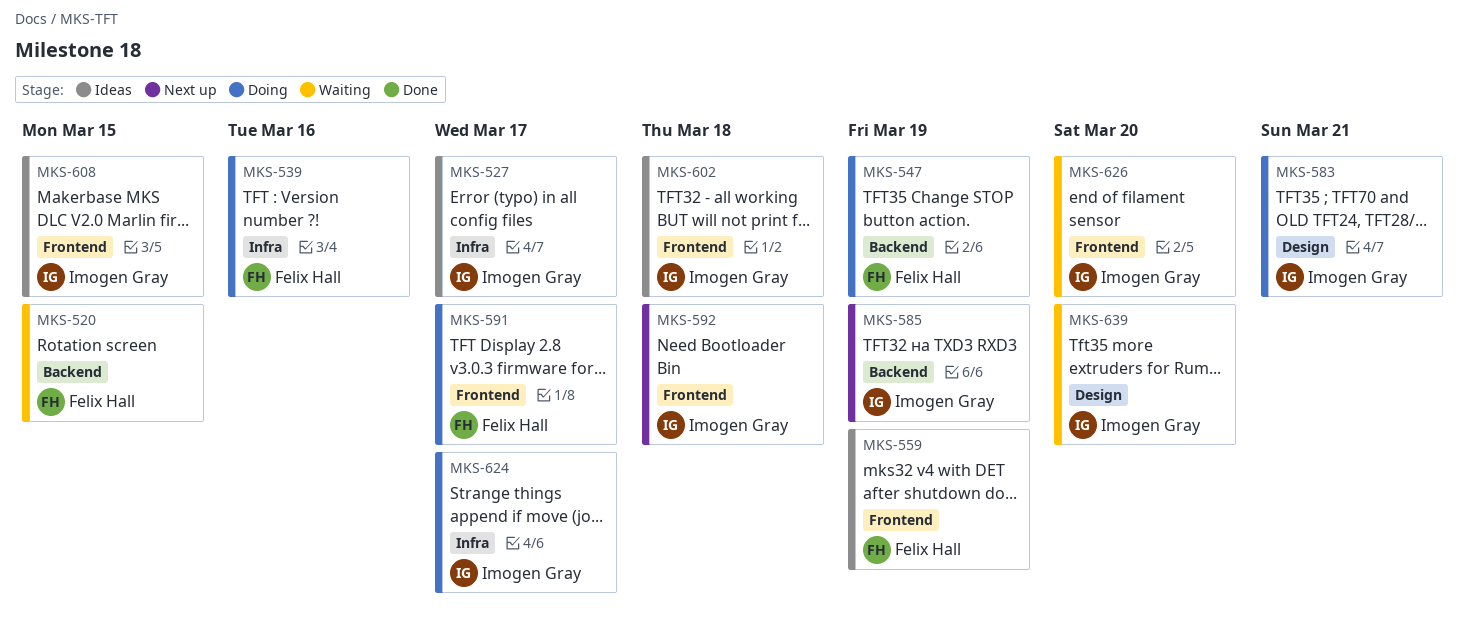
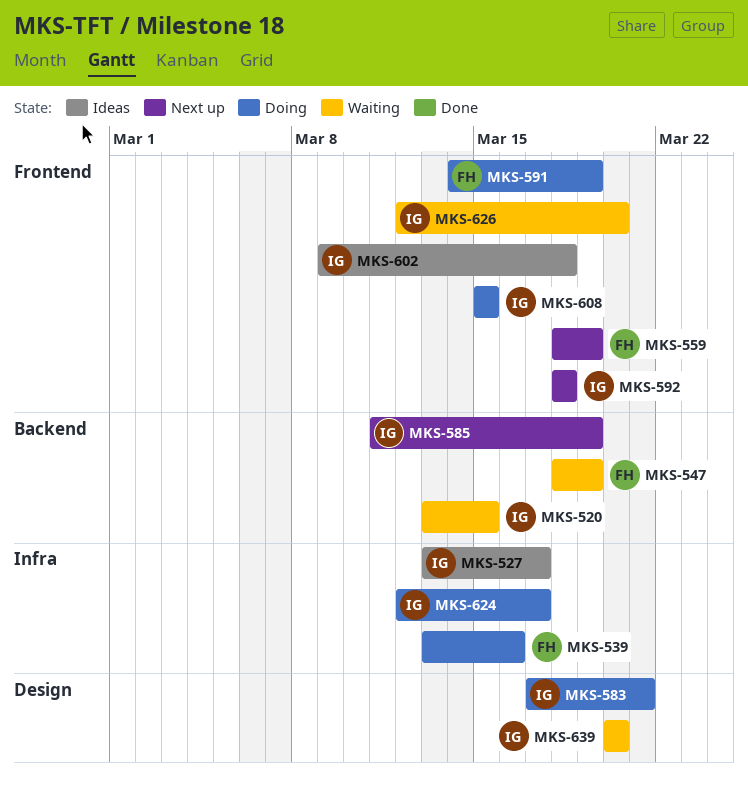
MKS-520, owner: Felix Hall -> Imogen Gray
MKS-547, status: Doing -> Waiting
MKS-559, status: Ideas -> Next up
MKS-591, due: Mar 17 -> Mar 19
MKS-608, status: Ideas -> Doing

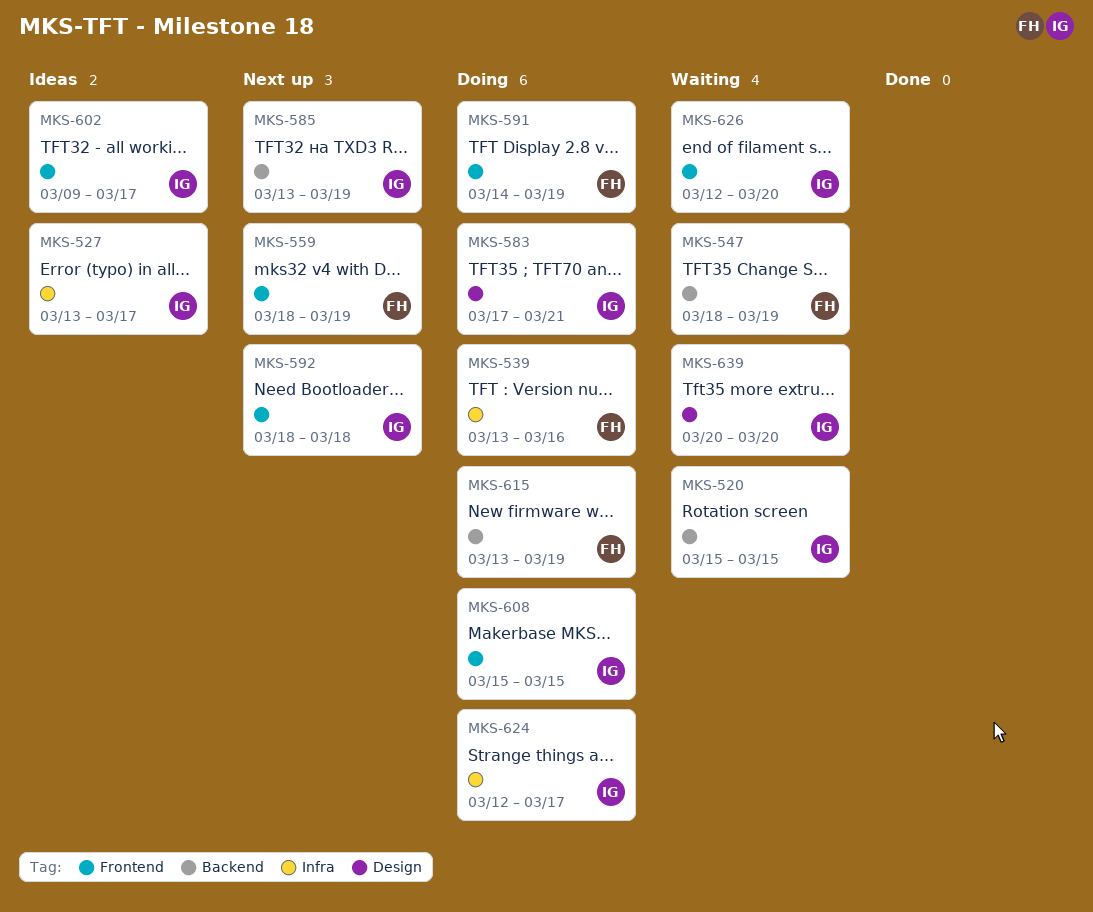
MKS-520, start: Mar 13 -> Mar 15
MKS-585, start: Mar 11 -> Mar 13
MKS-602, due: Mar 18 -> Mar 17
MKS-615: none -> present

